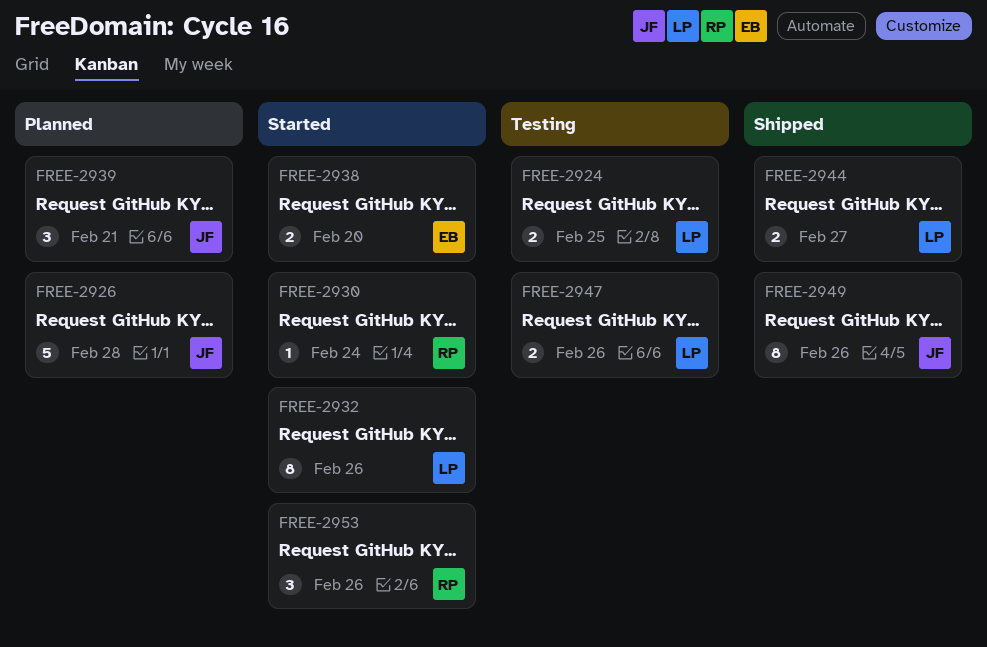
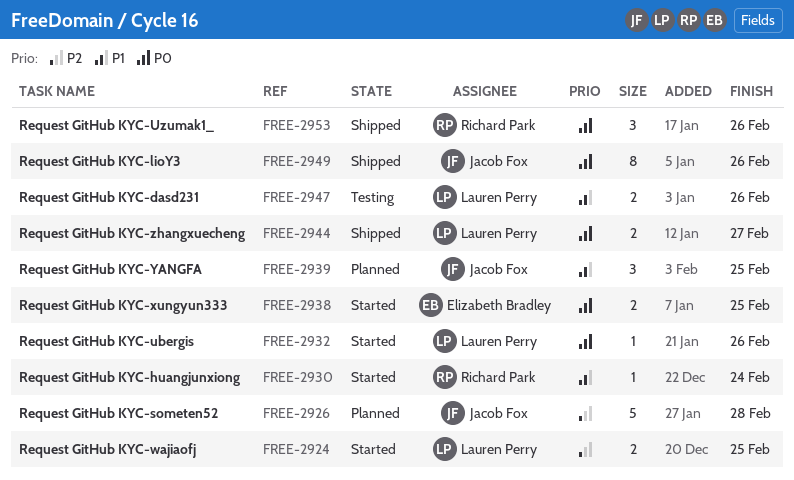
FREE-2924, status: Testing -> Started
FREE-2932, estimate: 8 -> 1
FREE-2938, due: Feb 20 -> Feb 25
FREE-2939, due: Feb 21 -> Feb 25
FREE-2953, status: Started -> Shipped

